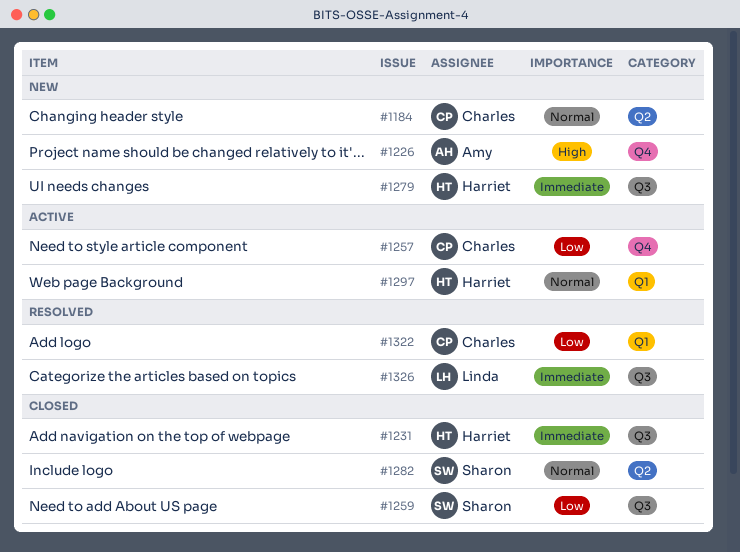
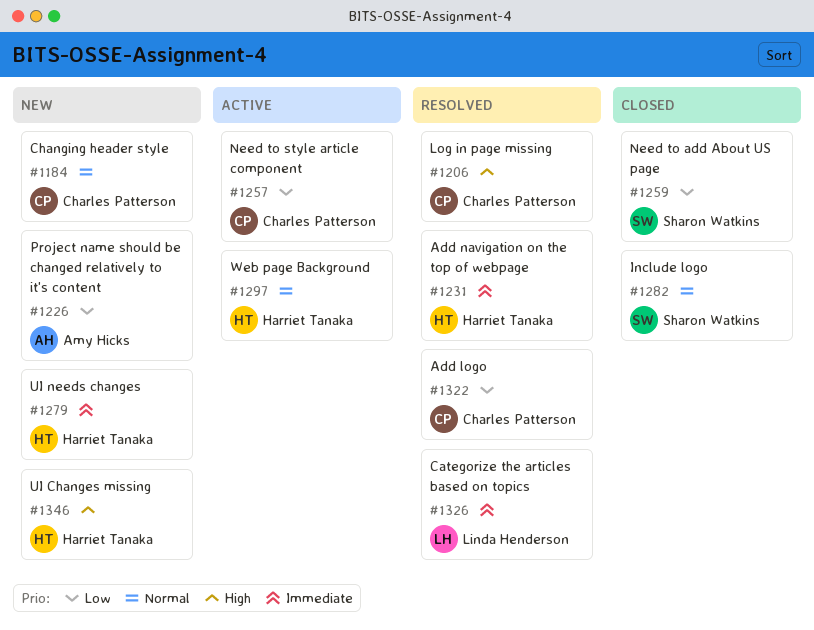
#1206: none -> present
#1226, priority: High -> Low
#1231, status: Closed -> Resolved
#1346: none -> present

